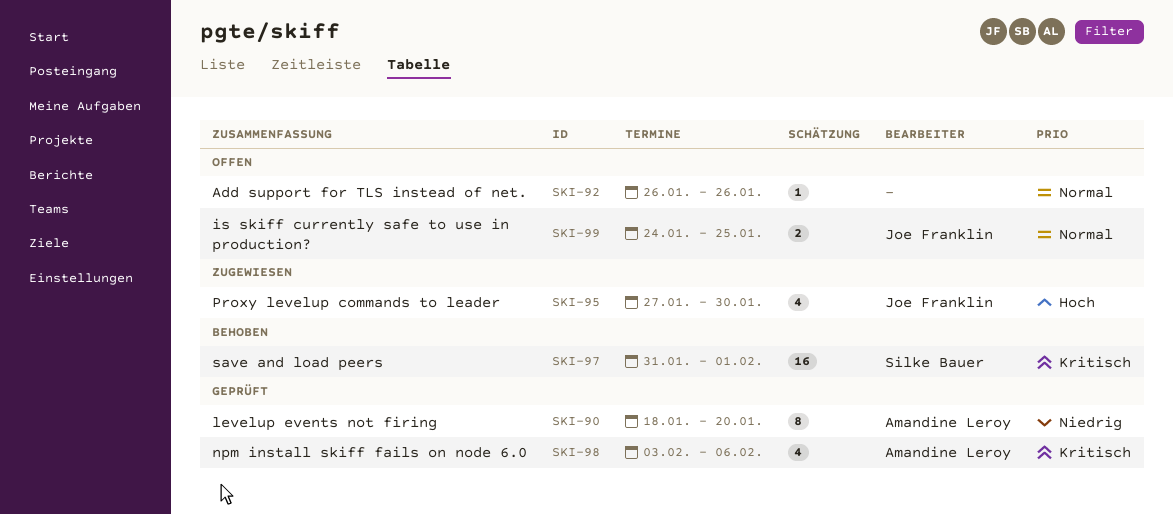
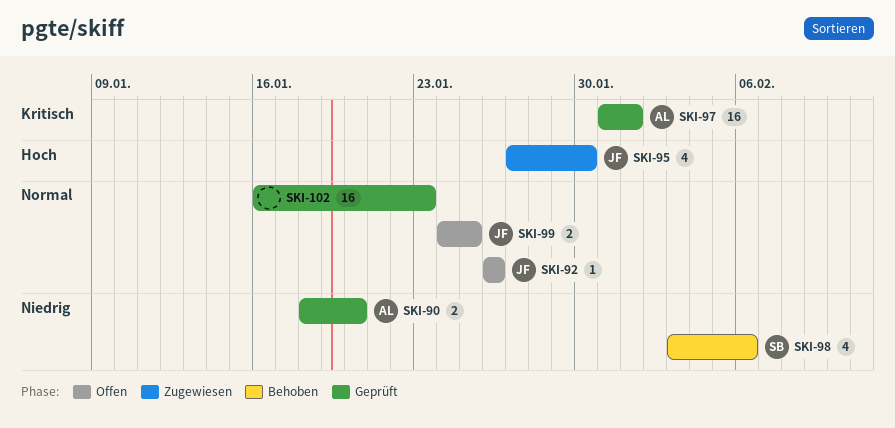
SKI-90, estimate: 8 -> 2
SKI-92, owner: none -> Joe Franklin
SKI-97, status: Behoben -> Geprüft
SKI-97, owner: Silke Bauer -> Amandine Leroy
SKI-98, status: Geprüft -> Behoben
SKI-98, owner: Amandine Leroy -> Silke Bauer
SKI-98, priority: Kritisch -> Niedrig
SKI-102: none -> present

